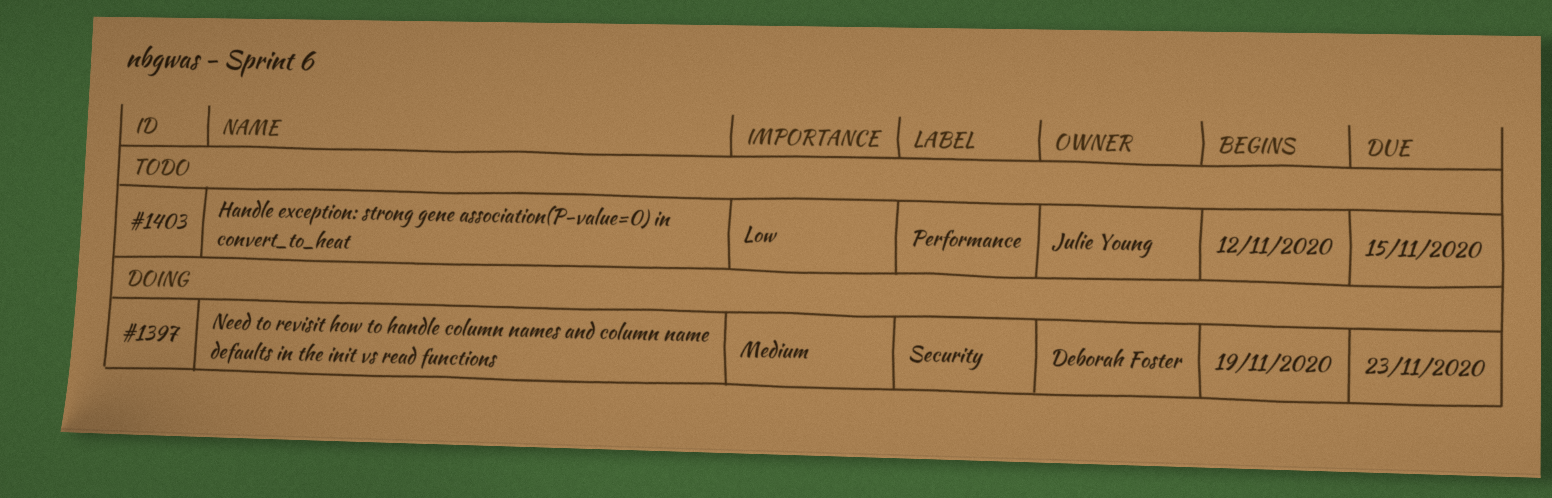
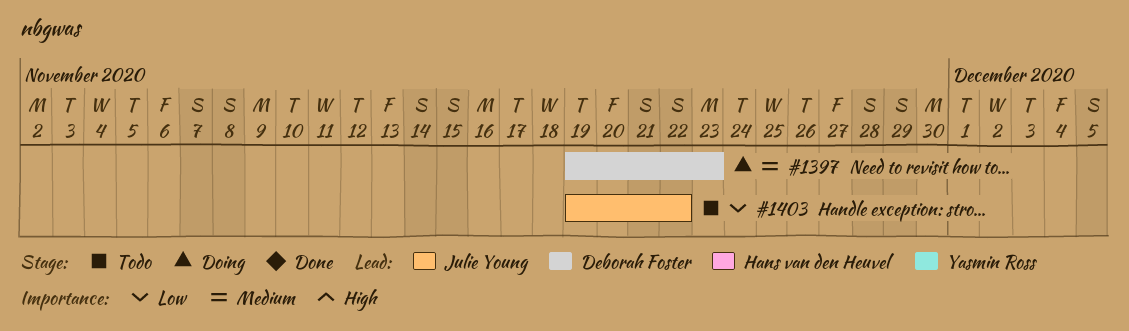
#1403, start: Nov 12 -> Nov 19
#1403, due: Nov 15 -> Nov 22

